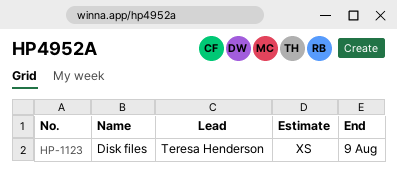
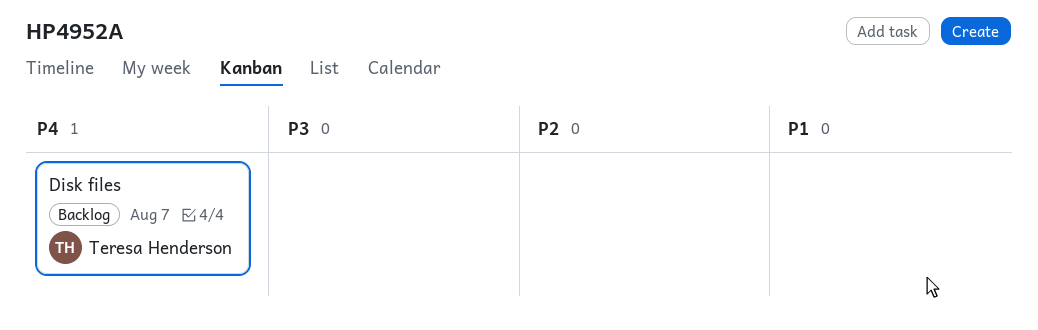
Disk files, due: Aug 9 -> Aug 7

